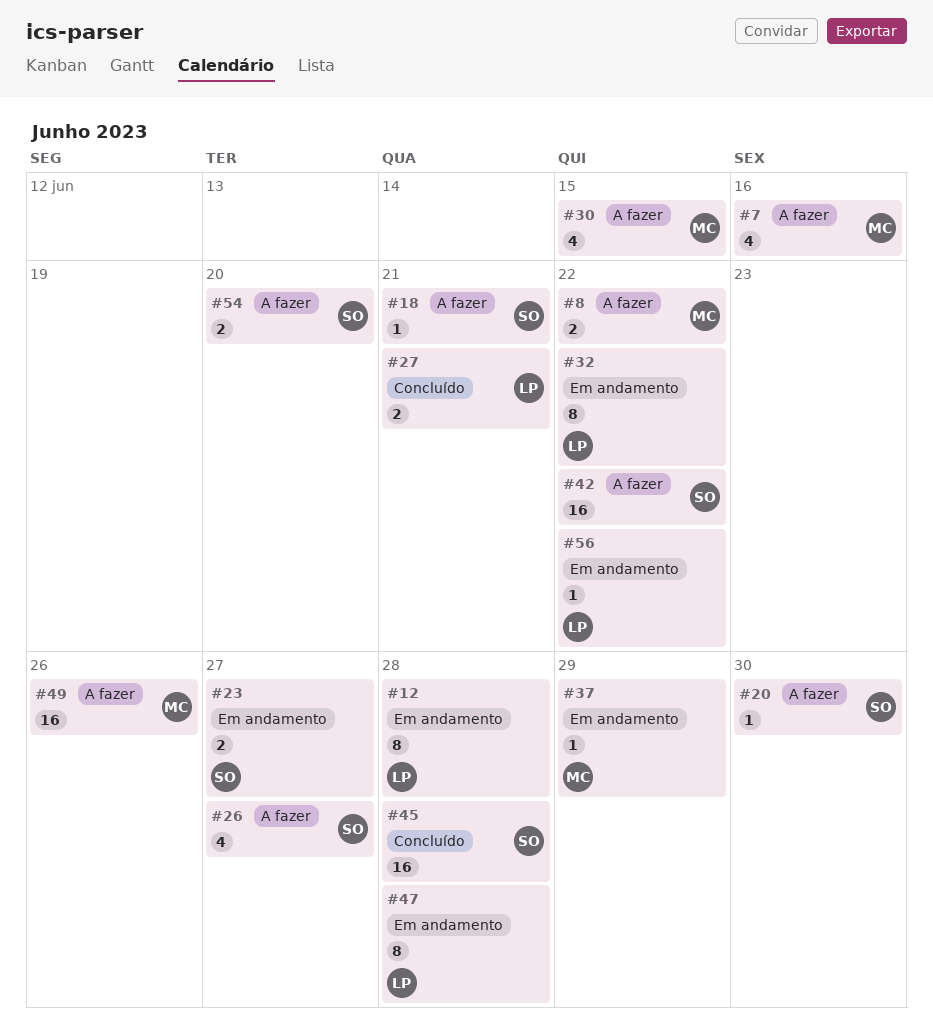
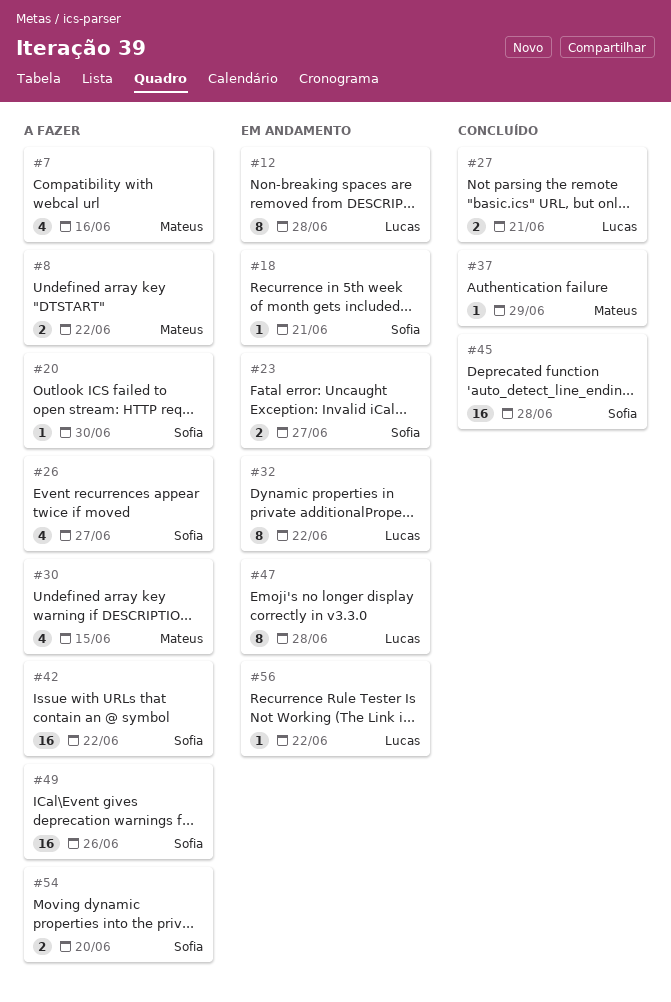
#18, status: A fazer -> Em andamento
#37, status: Em andamento -> Concluído
#49, owner: Mateus -> Sofia

